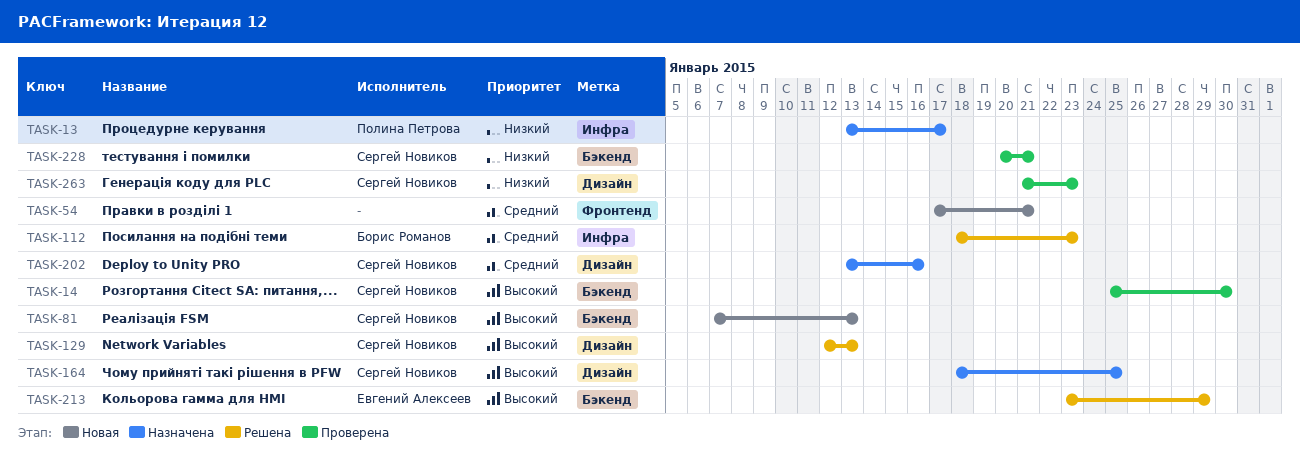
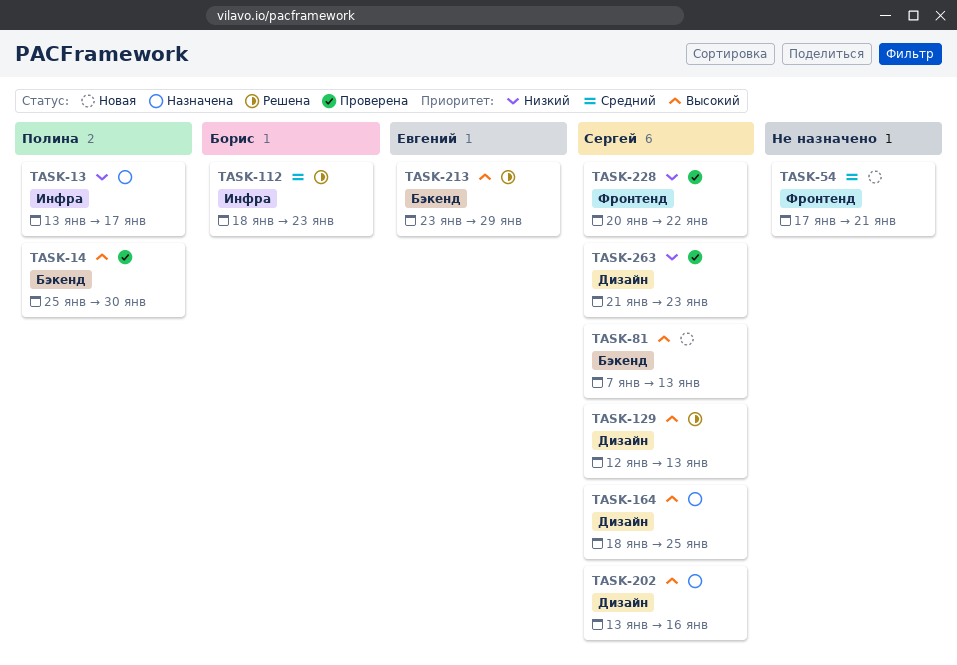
TASK-14, owner: Сергей Новиков -> Полина Петрова
TASK-202, priority: Средний -> Высокий
TASK-228, label: Бэкенд -> Фронтенд
TASK-228, due: Jan 21 -> Jan 22

